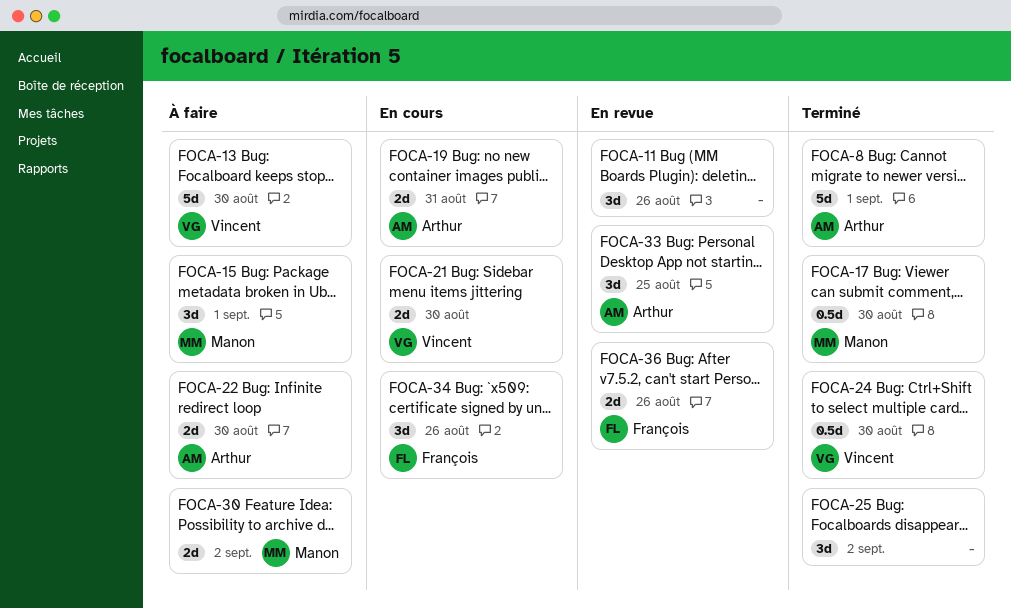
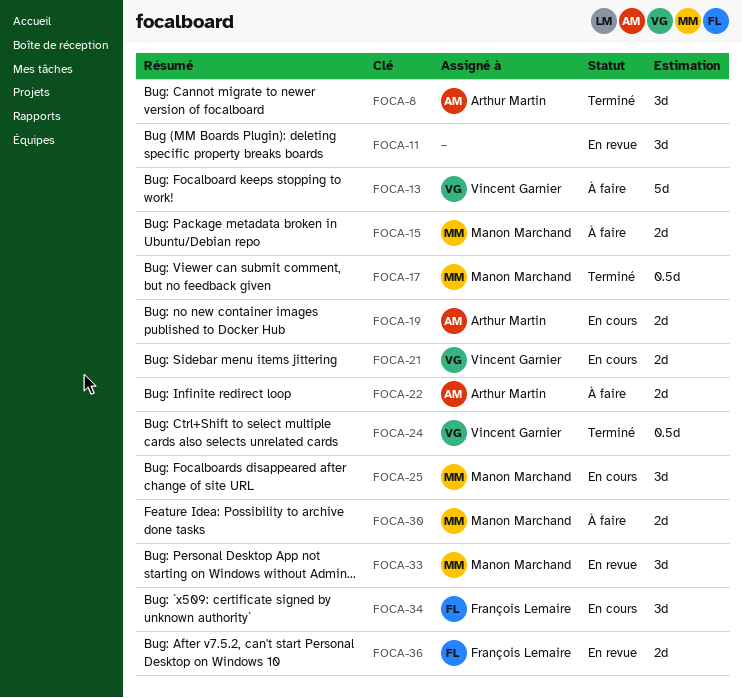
FOCA-8, estimate: 5d -> 3d
FOCA-15, estimate: 3d -> 2d
FOCA-25, status: Terminé -> En cours
FOCA-25, owner: none -> Manon Marchand
FOCA-33, owner: Arthur Martin -> Manon Marchand

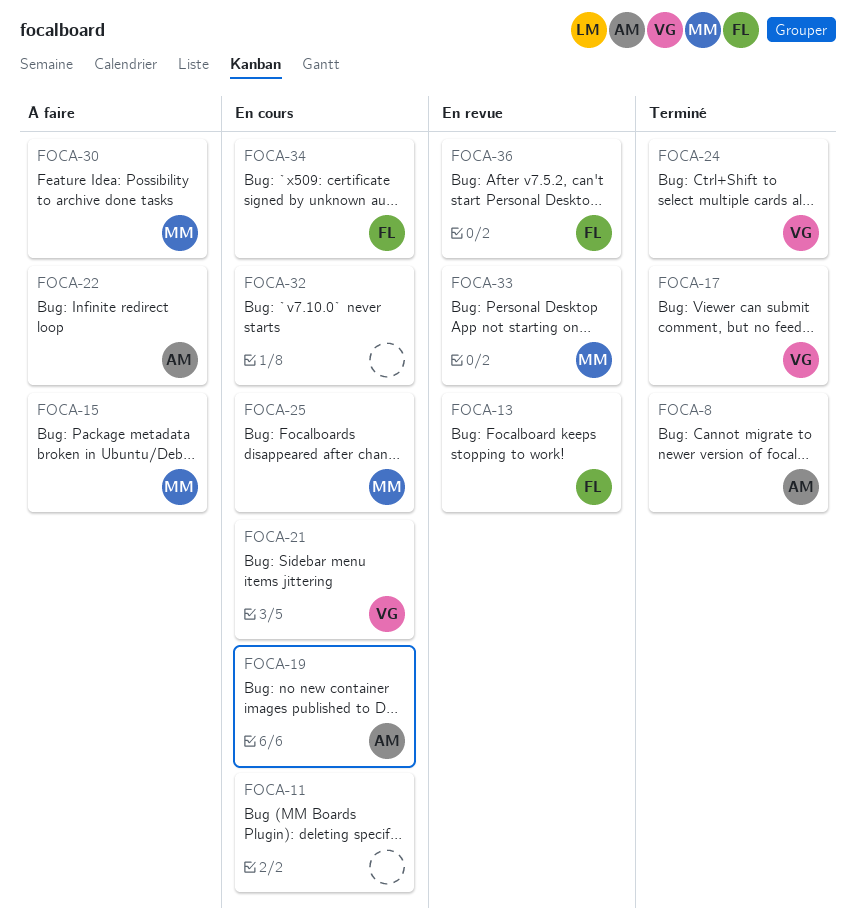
FOCA-11, status: En revue -> En cours
FOCA-13, status: À faire -> En revue
FOCA-13, owner: Vincent Garnier -> François Lemaire
FOCA-17, owner: Manon Marchand -> Vincent Garnier
FOCA-32: none -> present

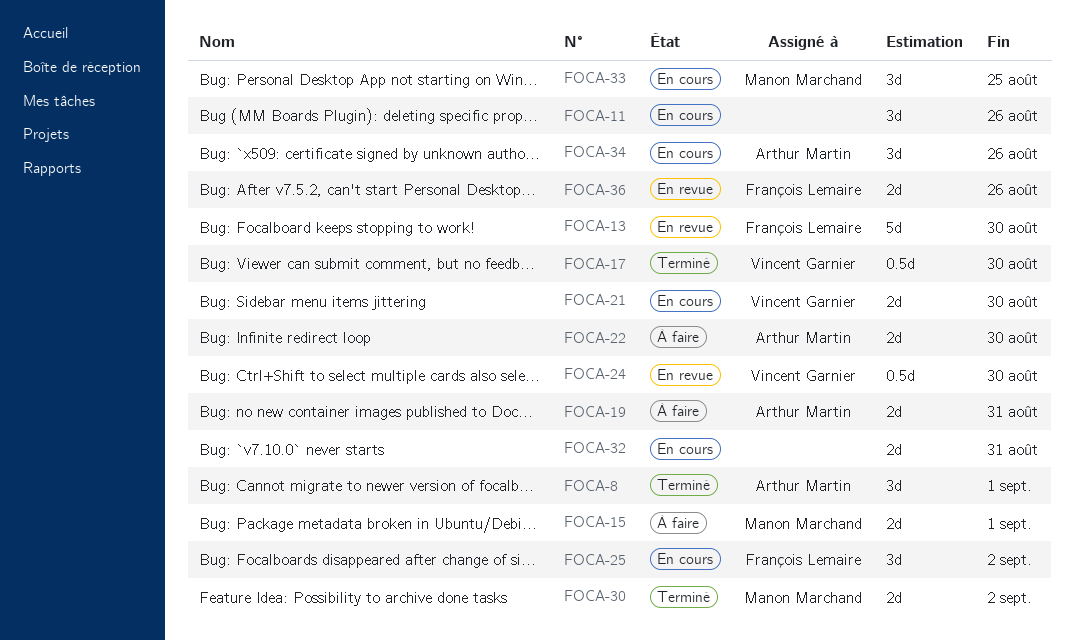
FOCA-19, status: En cours -> À faire
FOCA-24, status: Terminé -> En revue
FOCA-25, owner: Manon Marchand -> François Lemaire
FOCA-30, status: À faire -> Terminé
FOCA-33, status: En revue -> En cours
FOCA-34, owner: François Lemaire -> Arthur Martin

